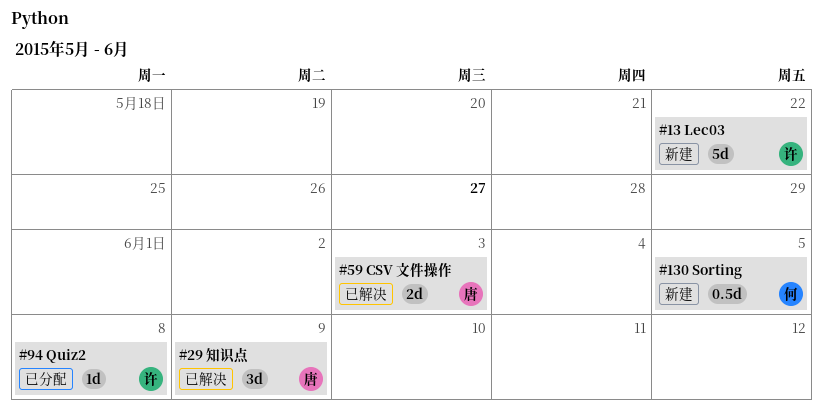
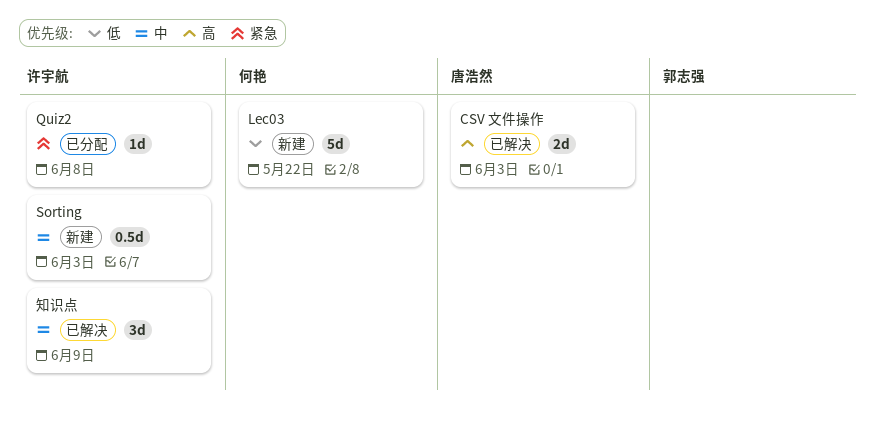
Lec03, owner: 许宇航 -> 何艳
Sorting, owner: 何艳 -> 许宇航
Sorting, due: Jun 5 -> Jun 3
知识点, owner: 唐浩然 -> 许宇航

